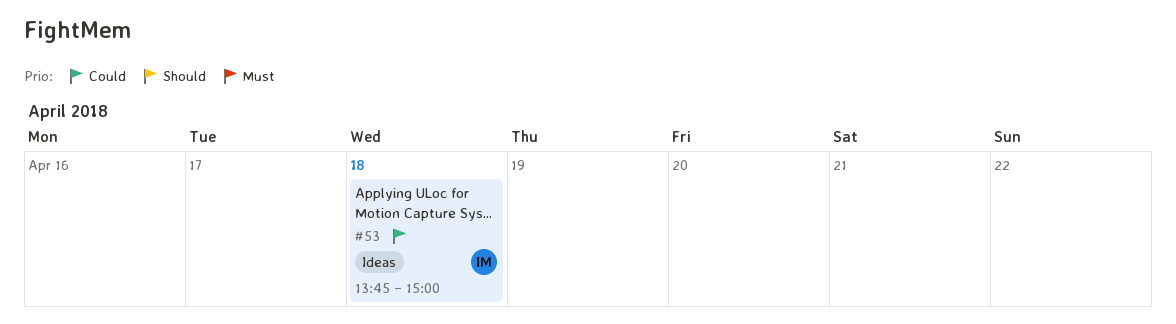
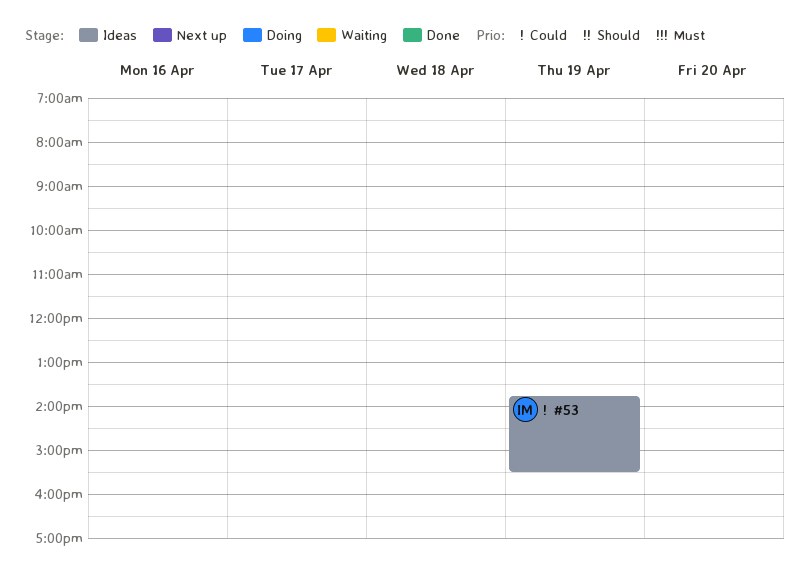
#53, day: Apr 18 -> Apr 19
#53, ends: 15:00 -> 15:30

